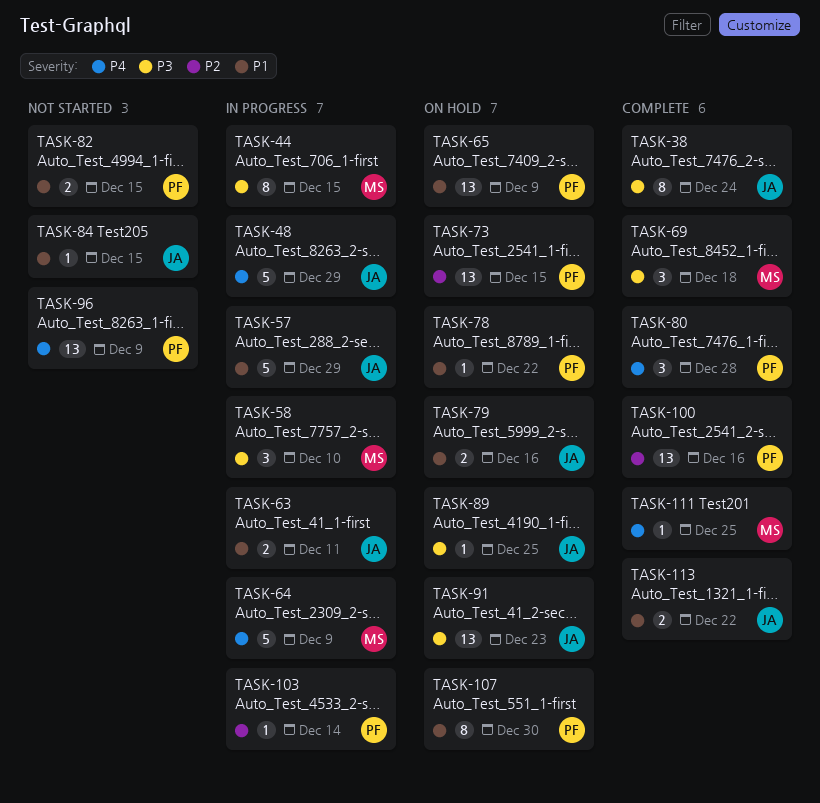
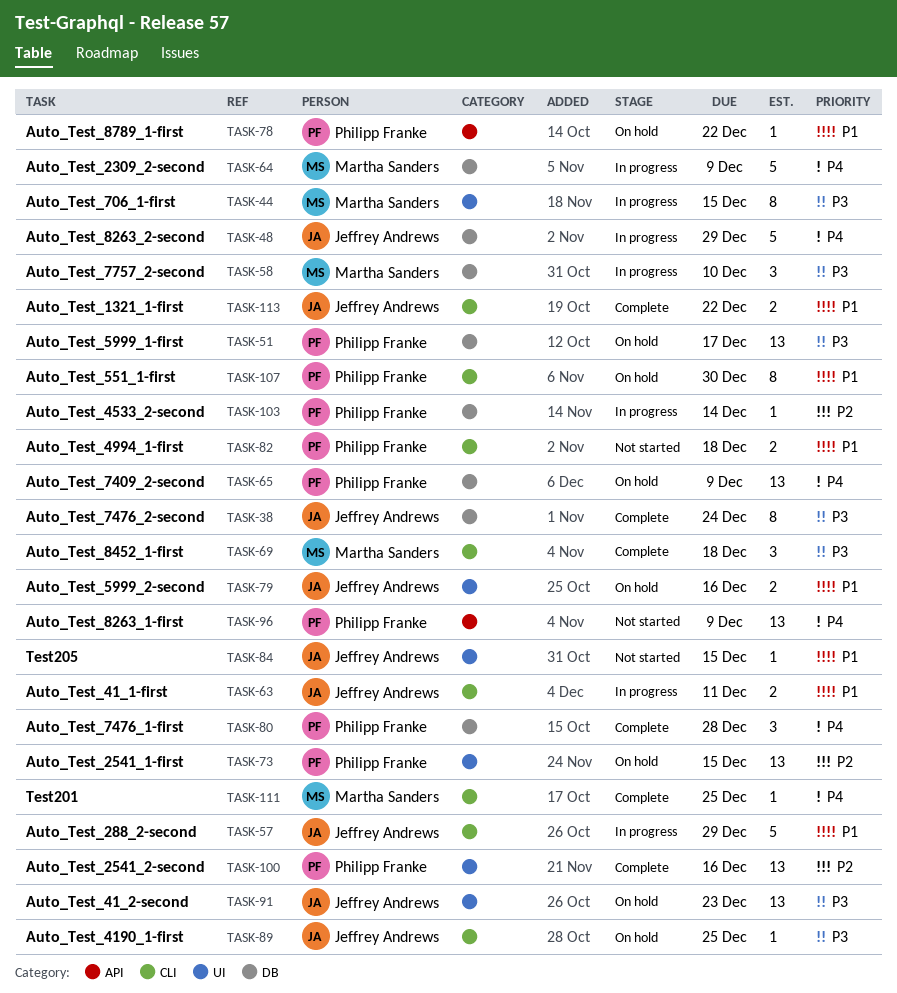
TASK-51: none -> present
TASK-65, priority: P1 -> P4
TASK-82, due: Dec 15 -> Dec 18

